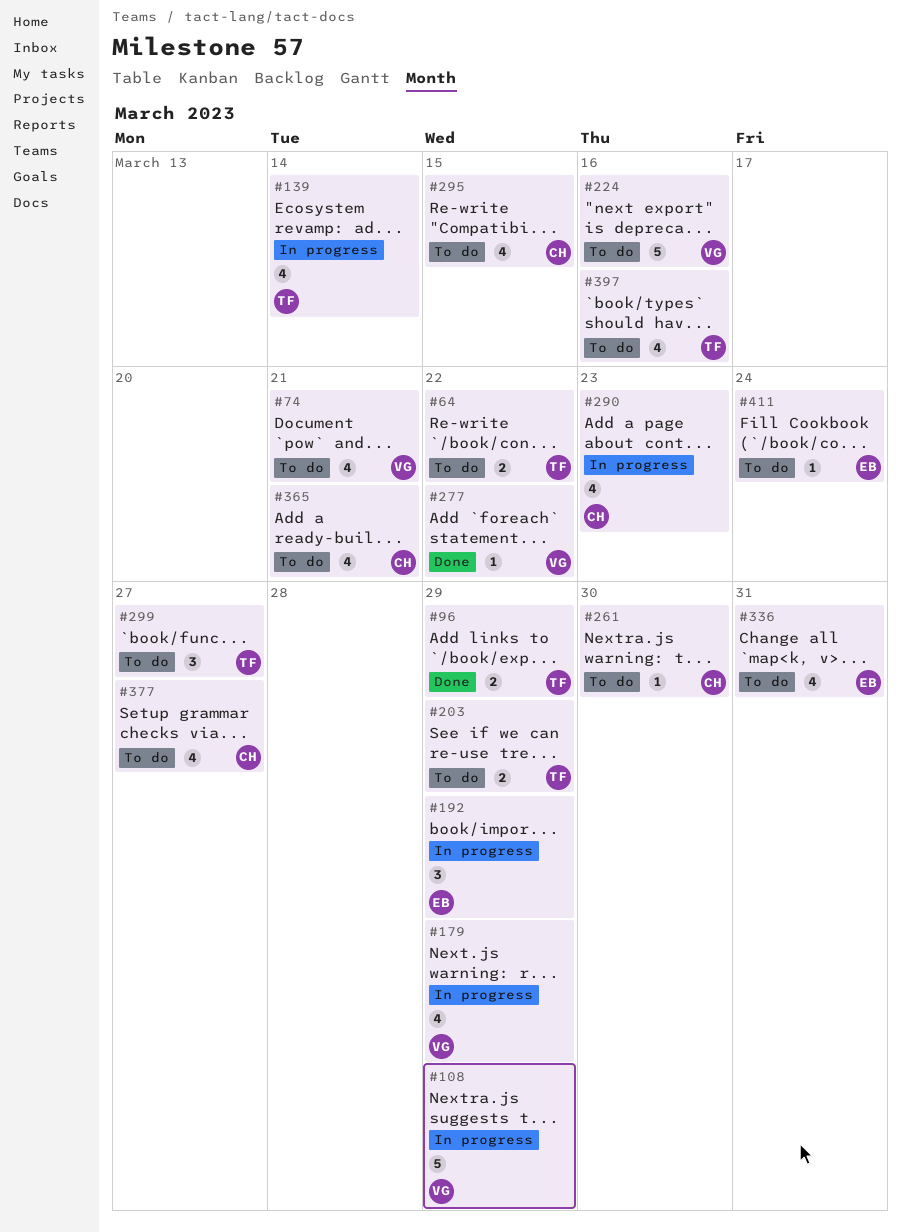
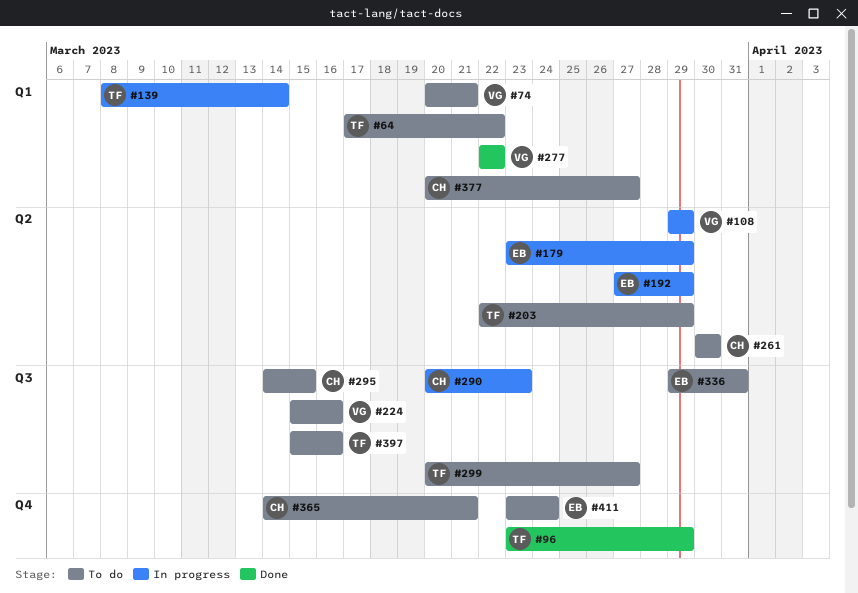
#179, owner: VG -> EB

